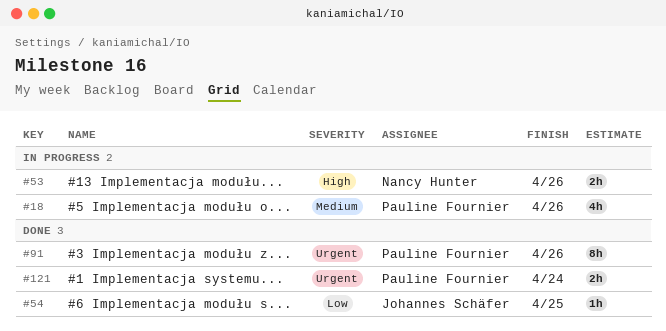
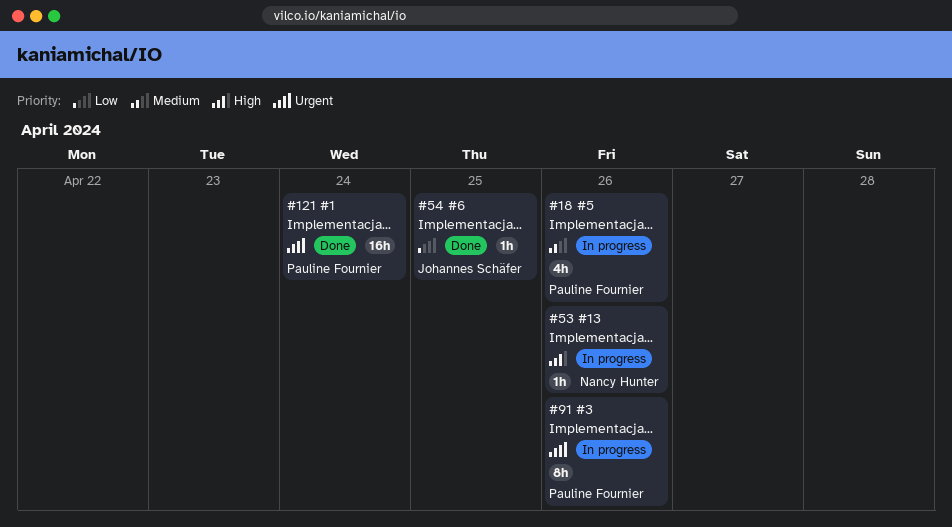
#53, estimate: 2h -> 1h
#91, status: Done -> In progress
#121, estimate: 2h -> 16h

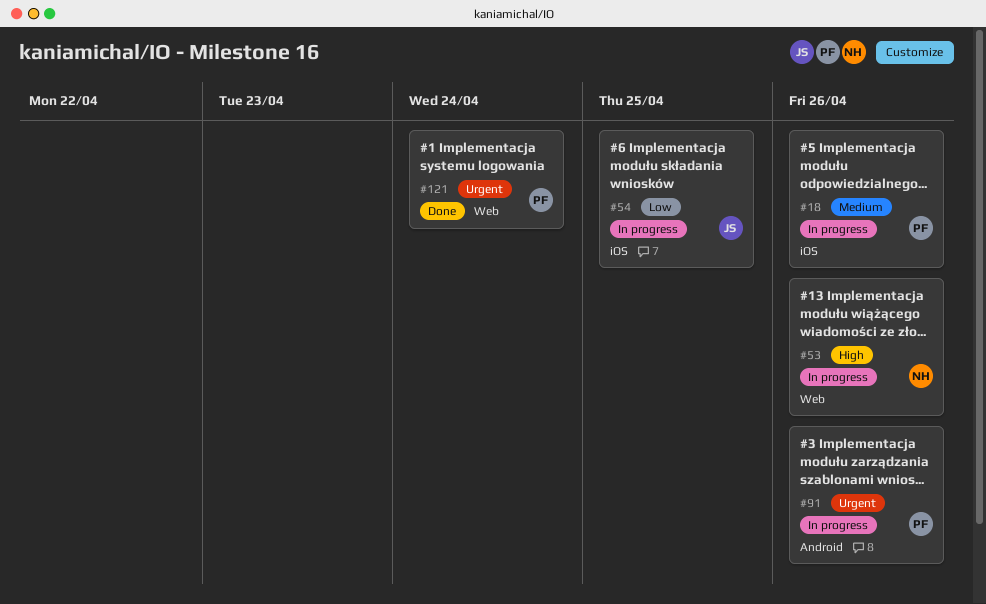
#54, status: Done -> In progress

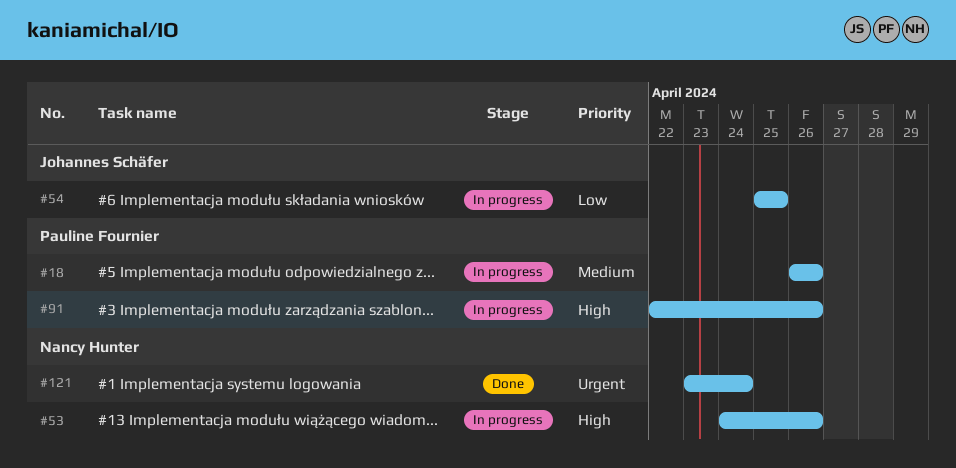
#91, priority: Urgent -> High
#121, owner: Pauline Fournier -> Nancy Hunter

